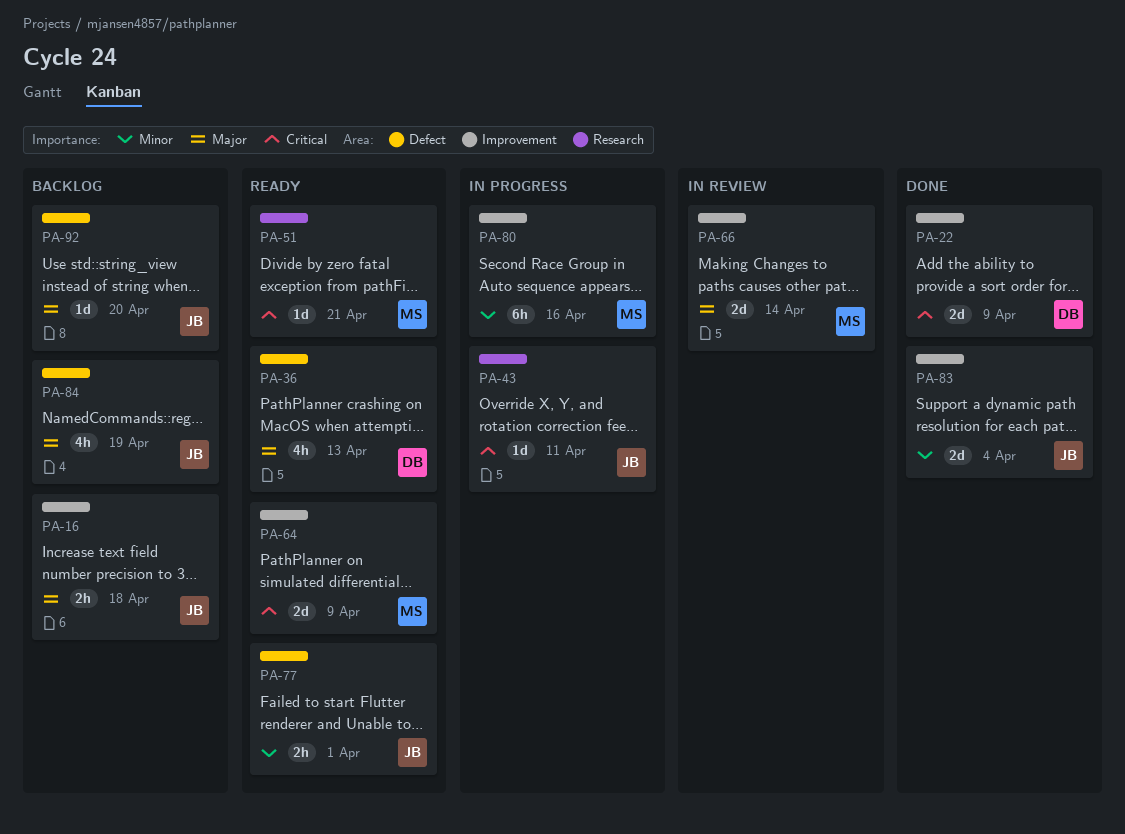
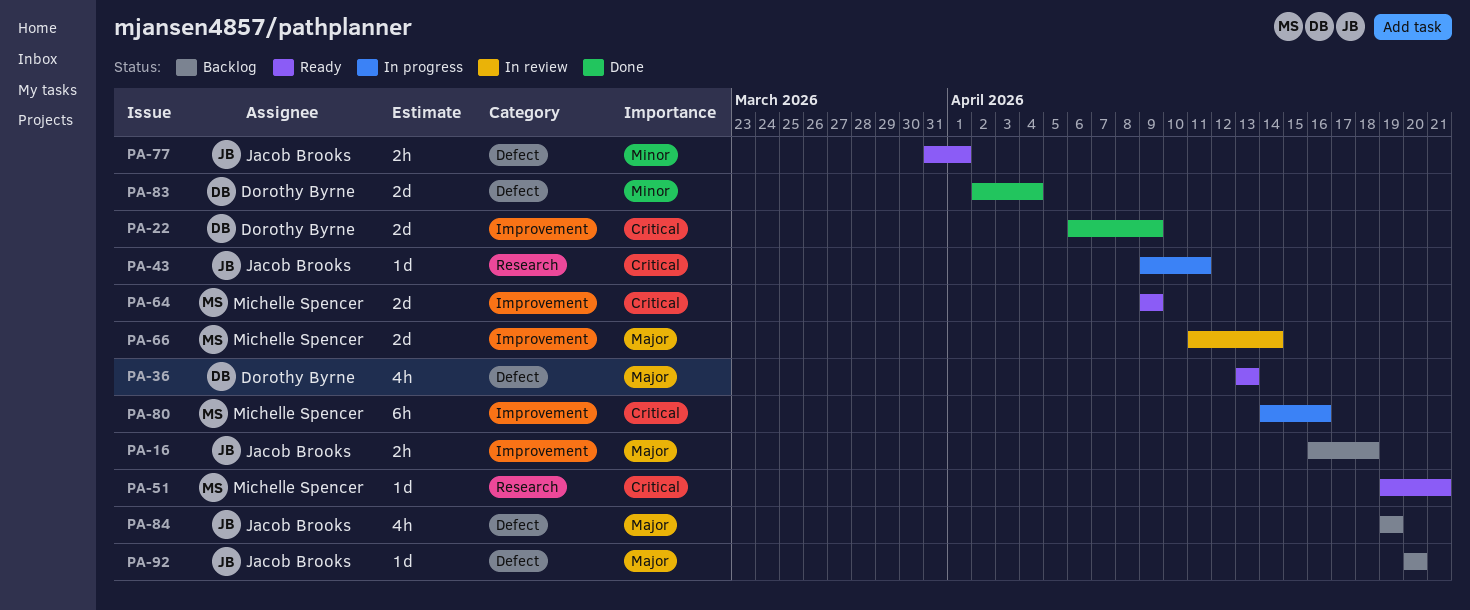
PA-80, priority: Minor -> Critical
PA-83, owner: Jacob Brooks -> Dorothy Byrne
PA-83, label: Improvement -> Defect

